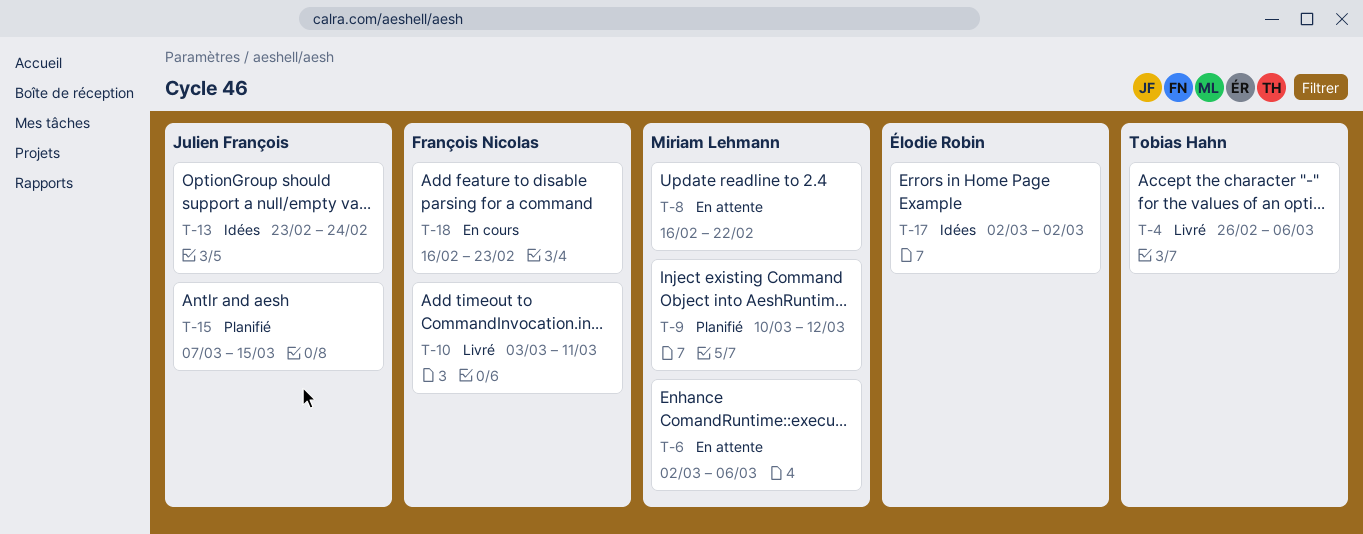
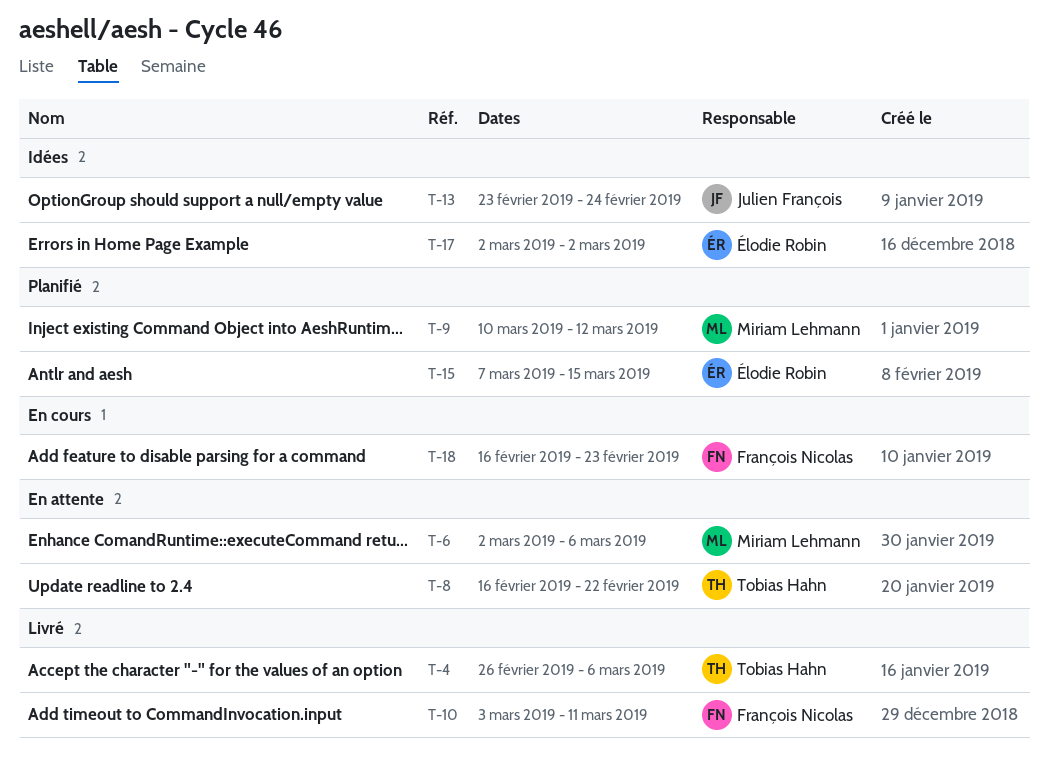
T-8, owner: Miriam Lehmann -> Tobias Hahn
T-15, owner: Julien François -> Élodie Robin

